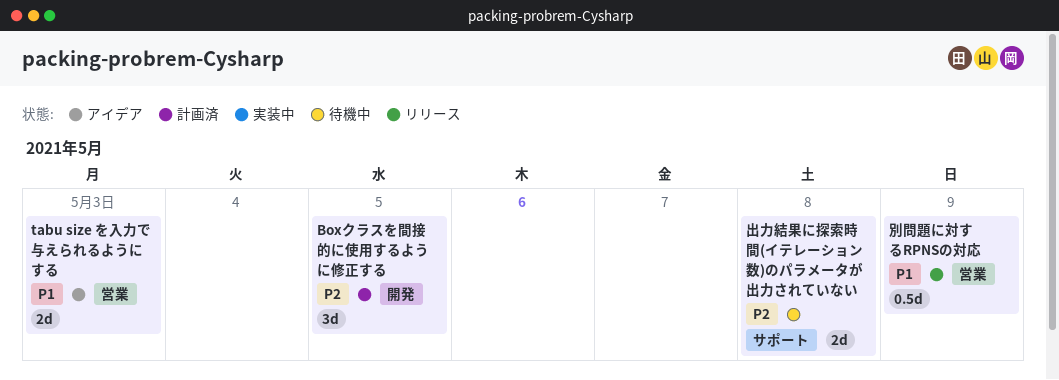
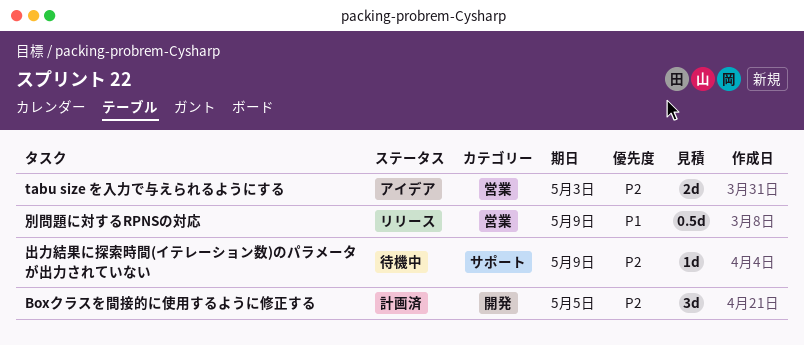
tabu size を入力で与えられるようにする, priority: P1 -> P2
出力結果に探索時間(イテレーション数)のパラメータが出力されていない, estimate: 2d -> 1d
出力結果に探索時間(イテレーション数)のパラメータが出力されていない, due: May 8 -> May 9

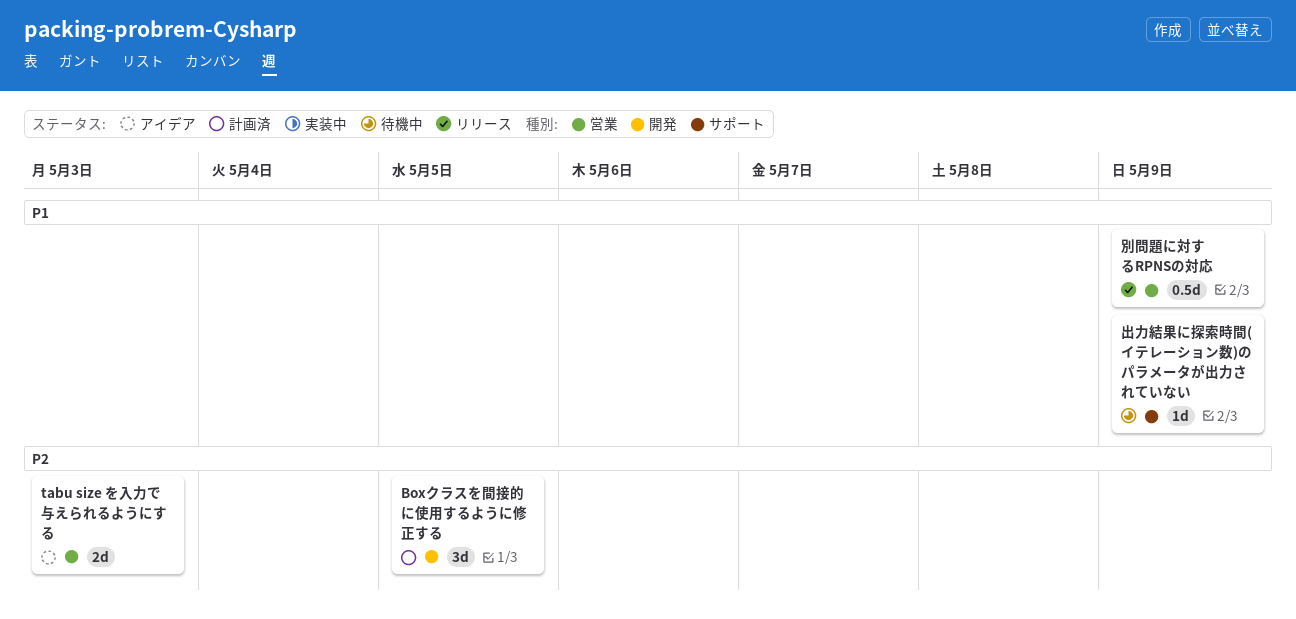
出力結果に探索時間(イテレーション数)のパラメータが出力されていない, priority: P2 -> P1

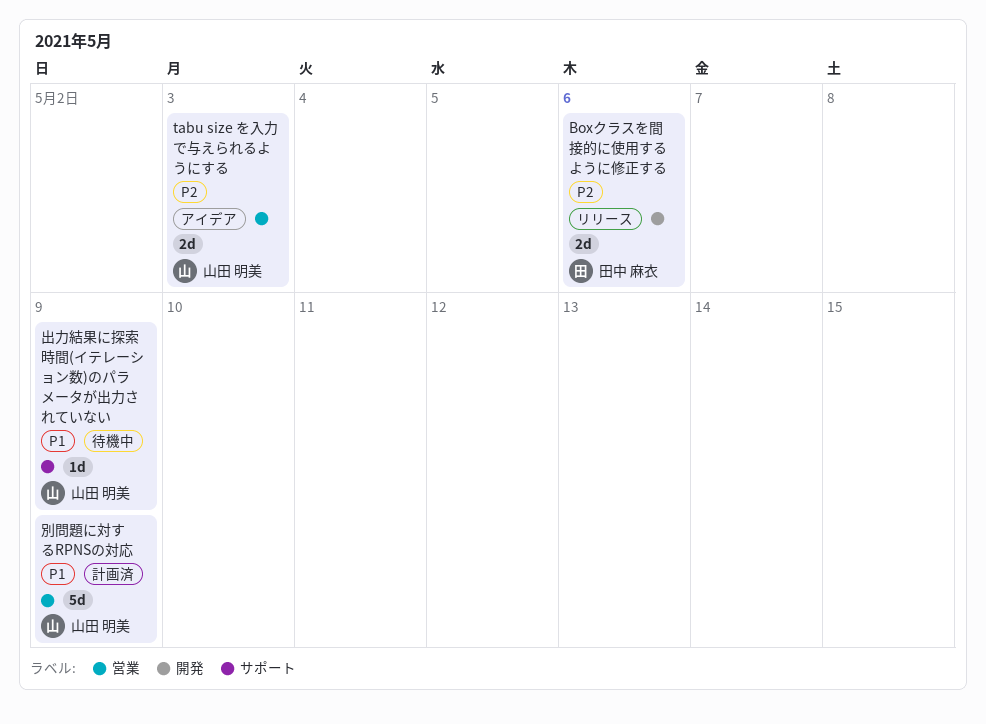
Boxクラスを間接的に使用するように修正する, status: 計画済 -> リリース
Boxクラスを間接的に使用するように修正する, estimate: 3d -> 2d
Boxクラスを間接的に使用するように修正する, due: May 5 -> May 6
別問題に対するRPNSの対応, status: リリース -> 計画済
別問題に対するRPNSの対応, estimate: 0.5d -> 5d

